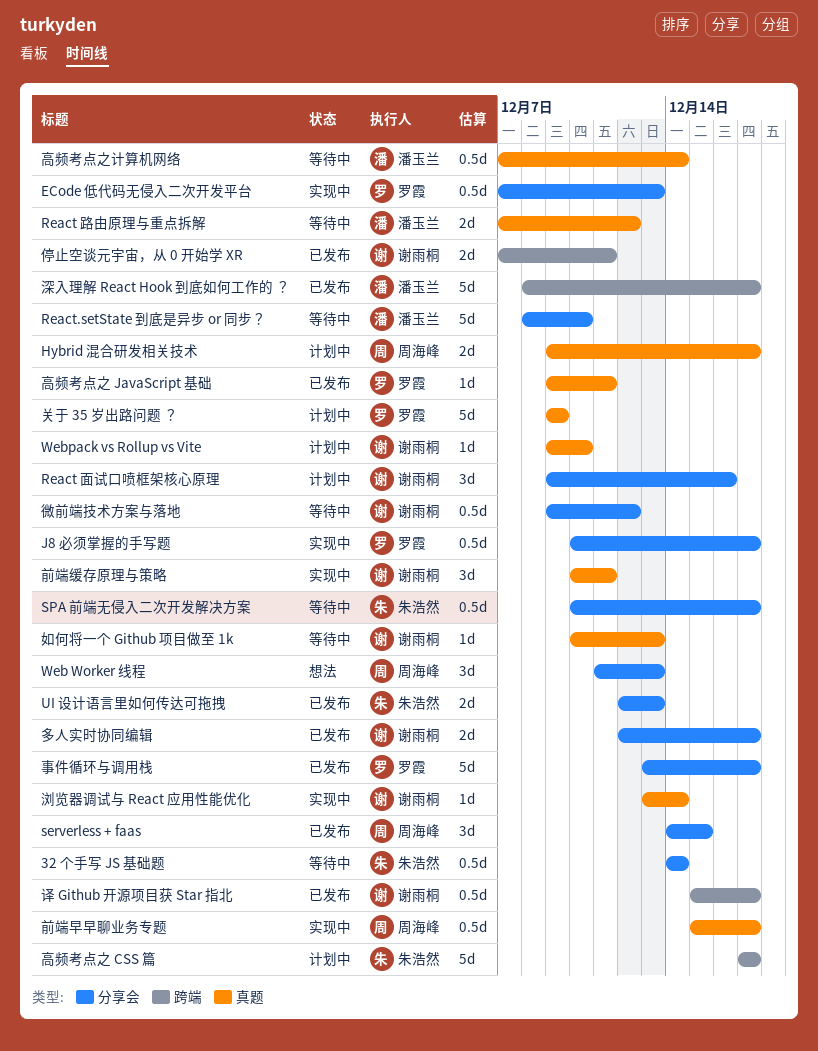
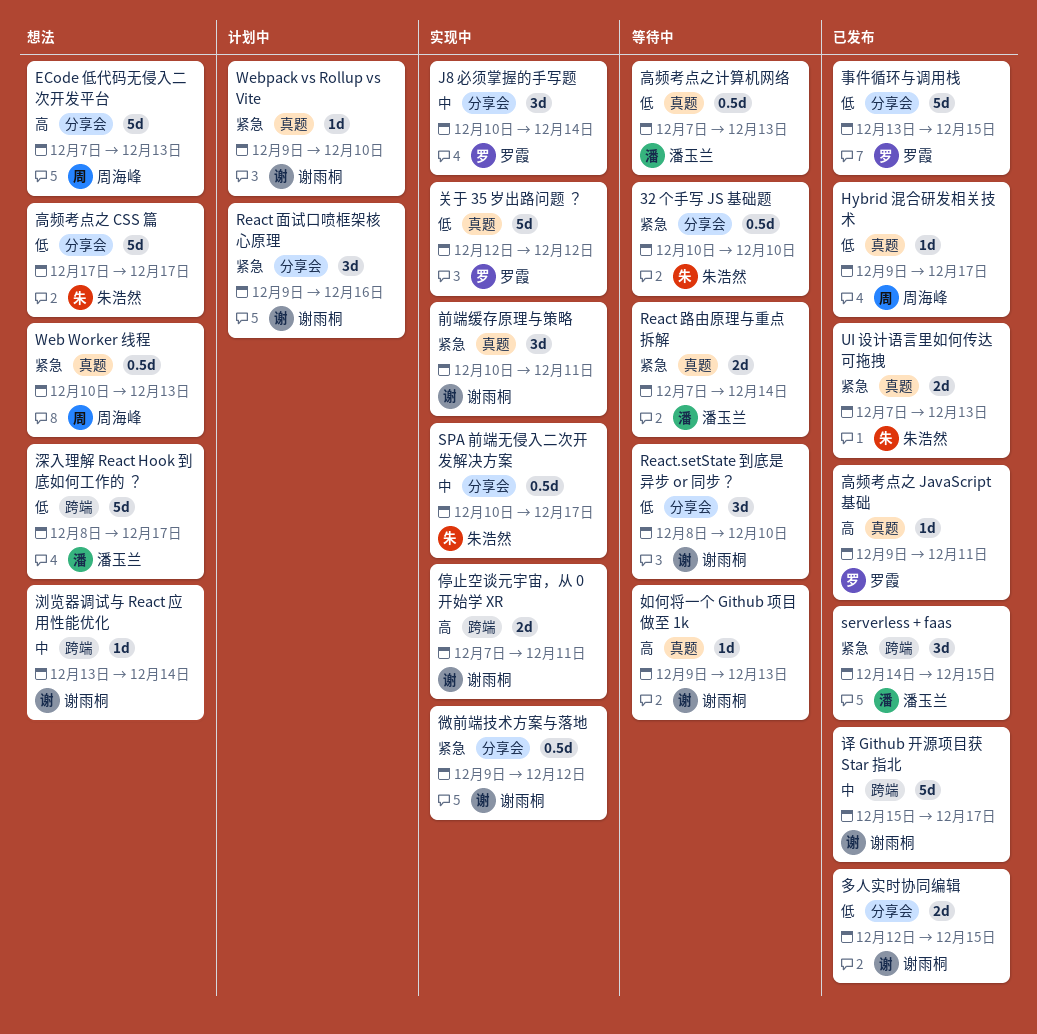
32 个手写 JS 基础题, start: Dec 14 -> Dec 10
32 个手写 JS 基础题, due: Dec 14 -> Dec 10
ECode 低代码无侵入二次开发平台, status: 实现中 -> 想法
ECode 低代码无侵入二次开发平台, owner: 罗霞 -> 周海峰
ECode 低代码无侵入二次开发平台, estimate: 0.5d -> 5d
Hybrid 混合研发相关技术, status: 计划中 -> 已发布
Hybrid 混合研发相关技术, estimate: 2d -> 1d
J8 必须掌握的手写题, estimate: 0.5d -> 3d
J8 必须掌握的手写题, due: Dec 17 -> Dec 14
React 路由原理与重点拆解, due: Dec 12 -> Dec 14
React.setState 到底是异步 or 同步？, owner: 潘玉兰 -> 谢雨桐
React.setState 到底是异步 or 同步？, estimate: 5d -> 3d
serverless + faas, owner: 周海峰 -> 潘玉兰
serverless + faas, label: 分享会 -> 跨端
SPA 前端无侵入二次开发解决方案, status: 等待中 -> 实现中
UI 设计语言里如何传达可拖拽, label: 分享会 -> 真题
UI 设计语言里如何传达可拖拽, start: Dec 12 -> Dec 7
Web Worker 线程, label: 分享会 -> 真题
Web Worker 线程, estimate: 3d -> 0.5d
Web Worker 线程, start: Dec 11 -> Dec 10
事件循环与调用栈, due: Dec 17 -> Dec 15
停止空谈元宇宙，从 0 开始学 XR, status: 已发布 -> 实现中
关于 35 岁出路问题 ？, status: 计划中 -> 实现中
关于 35 岁出路问题 ？, start: Dec 9 -> Dec 12
关于 35 岁出路问题 ？, due: Dec 9 -> Dec 12
前端早早聊业务专题: present -> none
多人实时协同编辑, due: Dec 17 -> Dec 15
如何将一个 Github 项目做至 1k, start: Dec 10 -> Dec 9
微前端技术方案与落地, status: 等待中 -> 实现中
浏览器调试与 React 应用性能优化, status: 实现中 -> 想法
浏览器调试与 React 应用性能优化, label: 真题 -> 跨端
深入理解 React Hook 到底如何工作的 ？, status: 已发布 -> 想法
译 Github 开源项目获 Star 指北, estimate: 0.5d -> 5d
高频考点之 CSS 篇, status: 计划中 -> 想法
高频考点之 CSS 篇, label: 跨端 -> 分享会
高频考点之计算机网络, due: Dec 14 -> Dec 13

